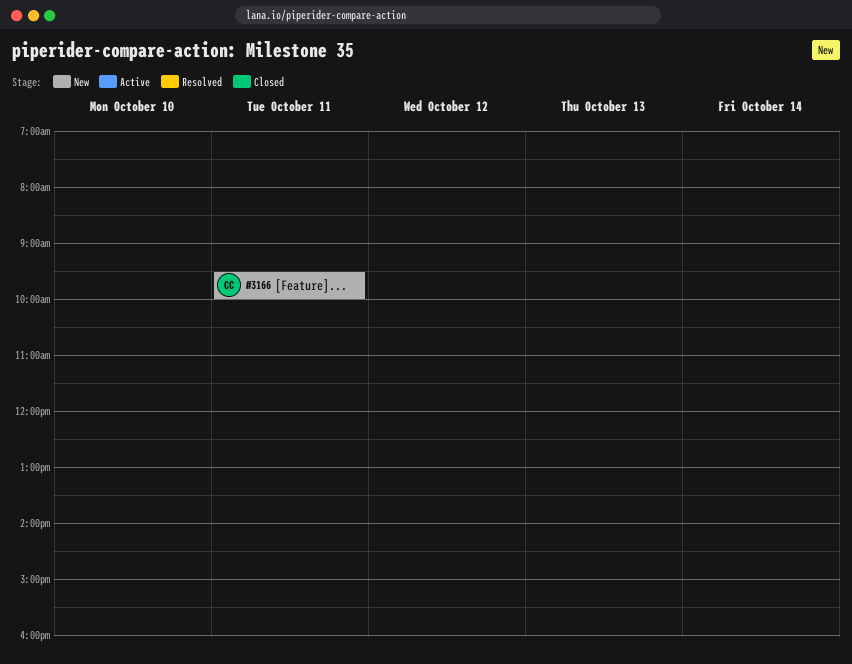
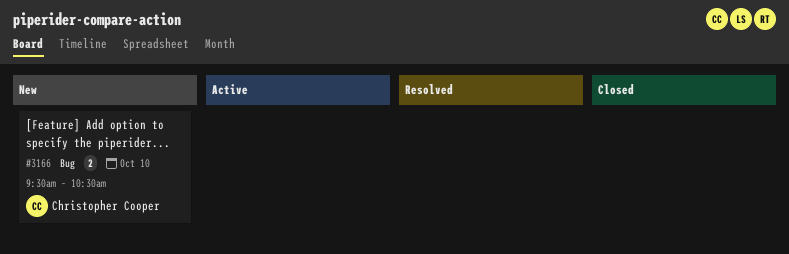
#3166, day: Oct 11 -> Oct 10
#3166, ends: 10:00 -> 10:30

